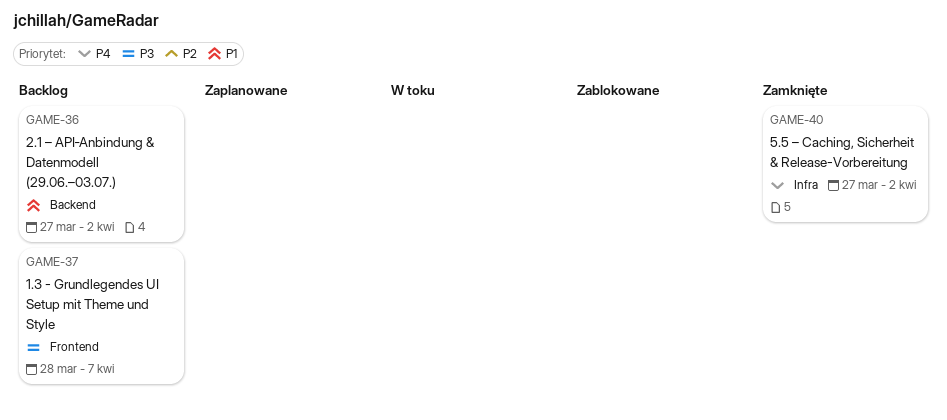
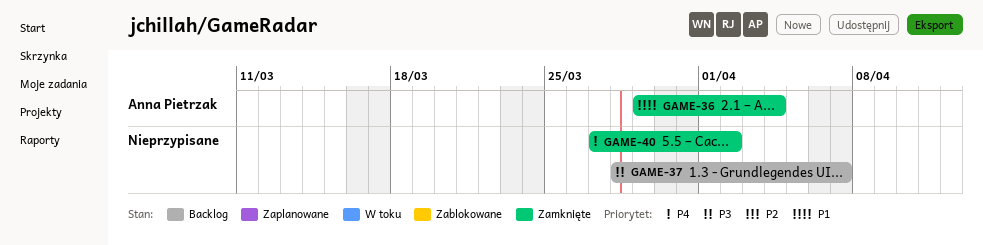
GAME-36, status: Backlog -> Zamknięte
GAME-36, start: Mar 27 -> Mar 29
GAME-36, due: Apr 2 -> Apr 4

